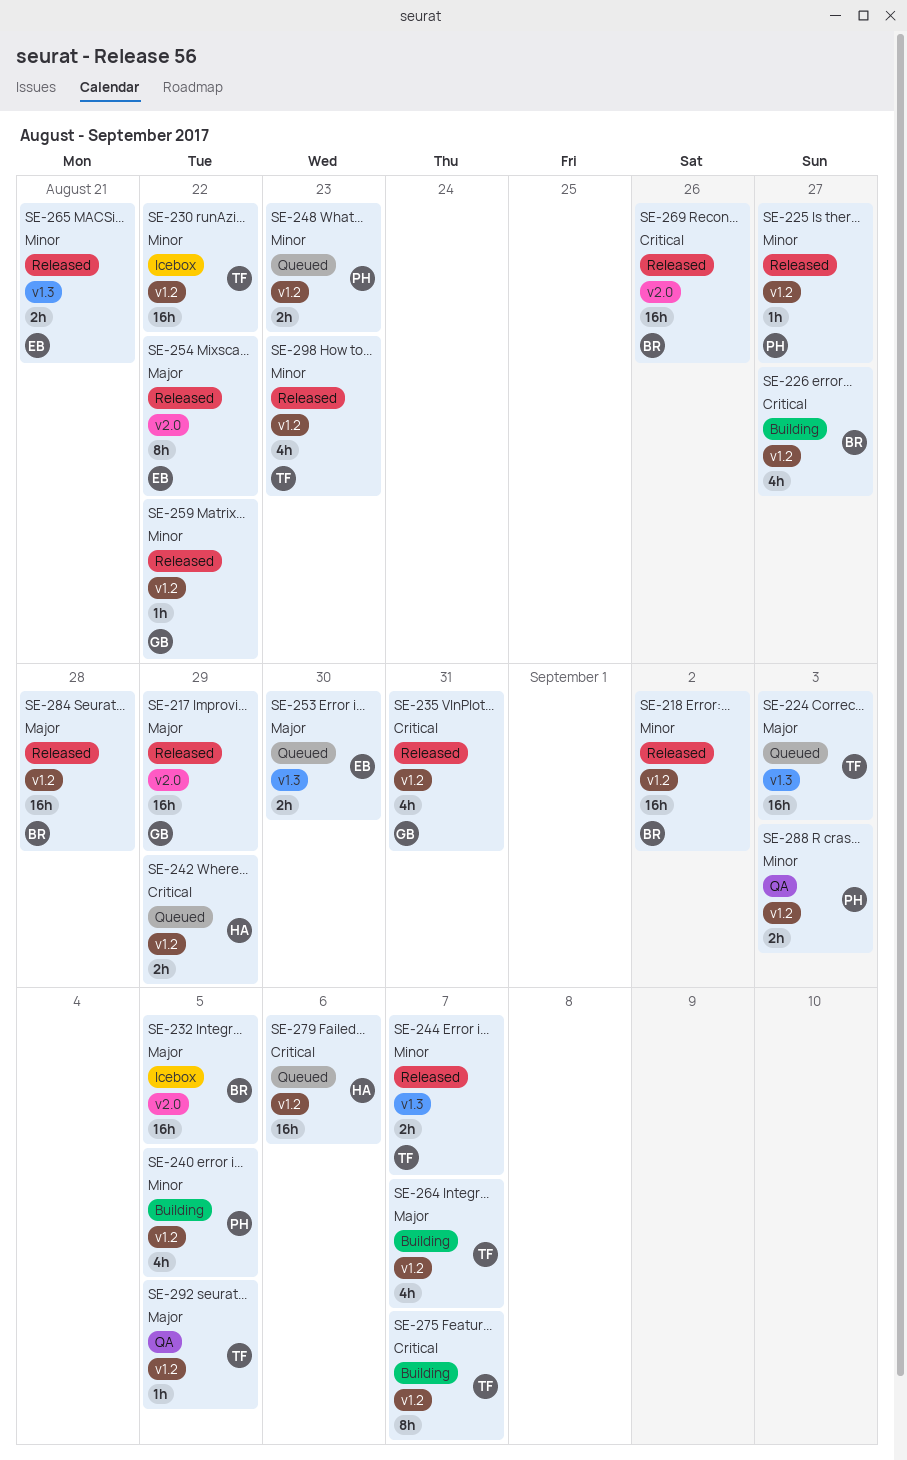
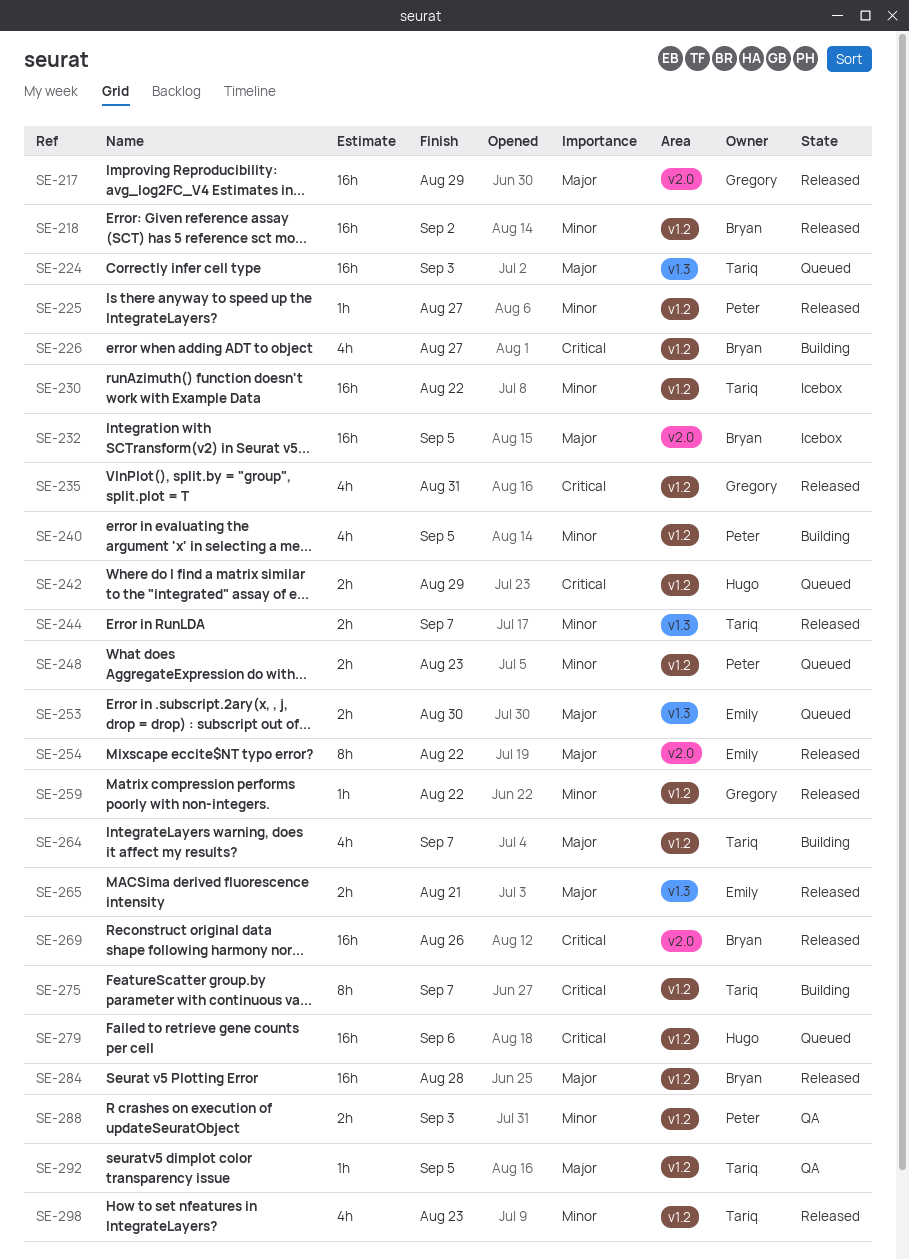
SE-265, priority: Minor -> Major

